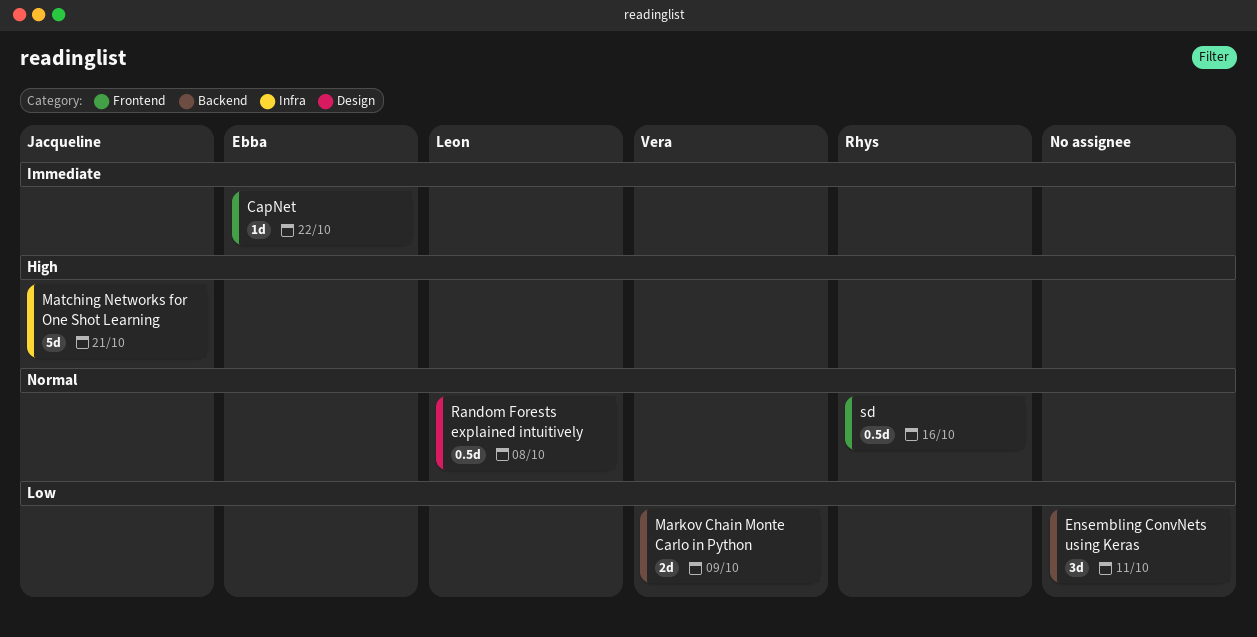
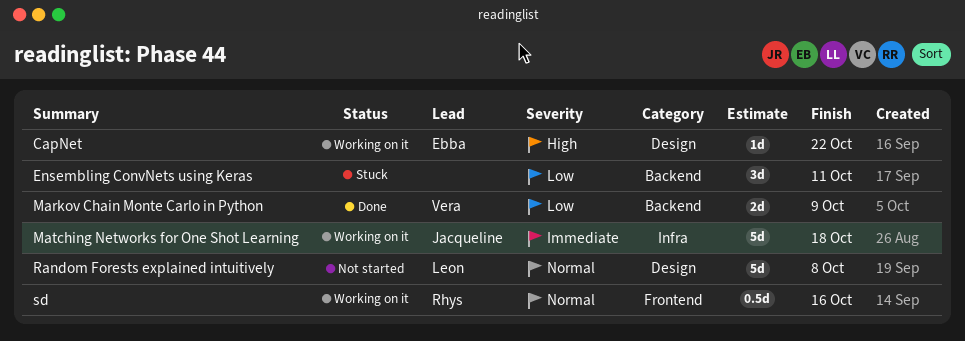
CapNet, priority: Immediate -> High
CapNet, label: Frontend -> Design
Matching Networks for One Shot Learning, priority: High -> Immediate
Matching Networks for One Shot Learning, due: Oct 21 -> Oct 18
Random Forests explained intuitively, estimate: 0.5d -> 5d

